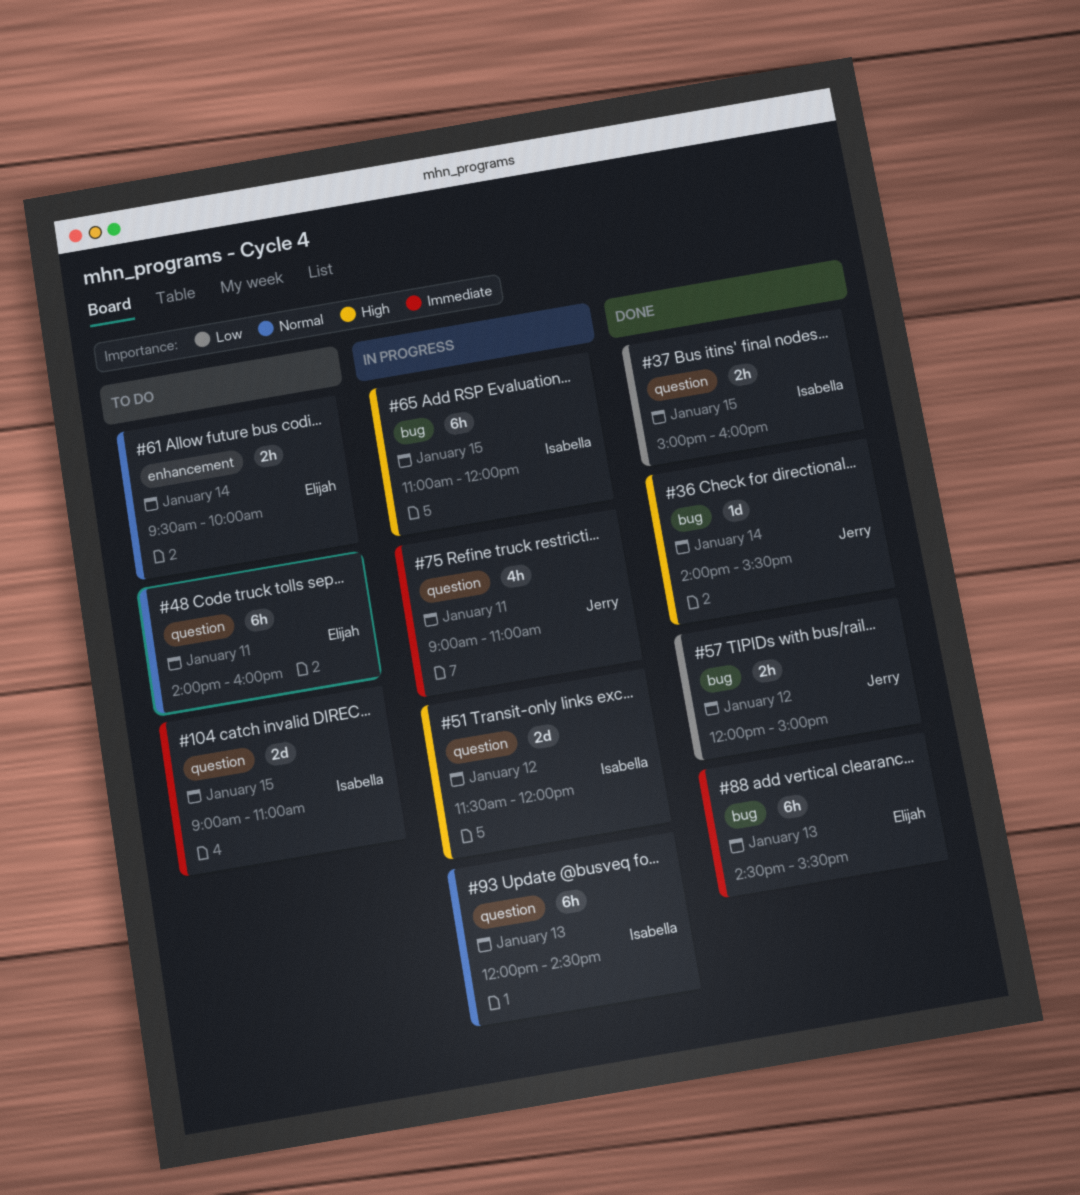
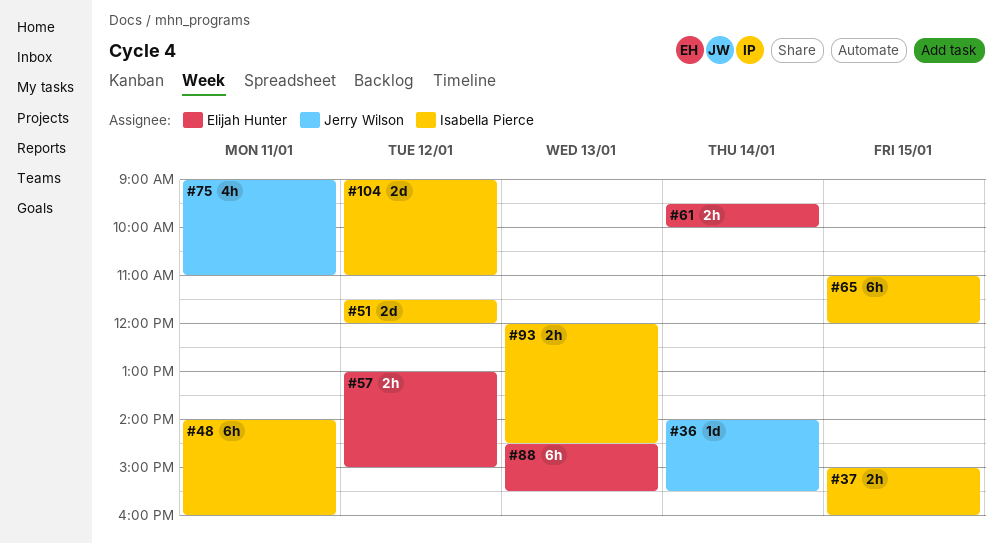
#48, owner: Elijah Hunter -> Isabella Pierce
#57, owner: Jerry Wilson -> Elijah Hunter
#57, begins: 12:00 -> 13:00
#93, estimate: 6h -> 2h
#104, day: Jan 15 -> Jan 12

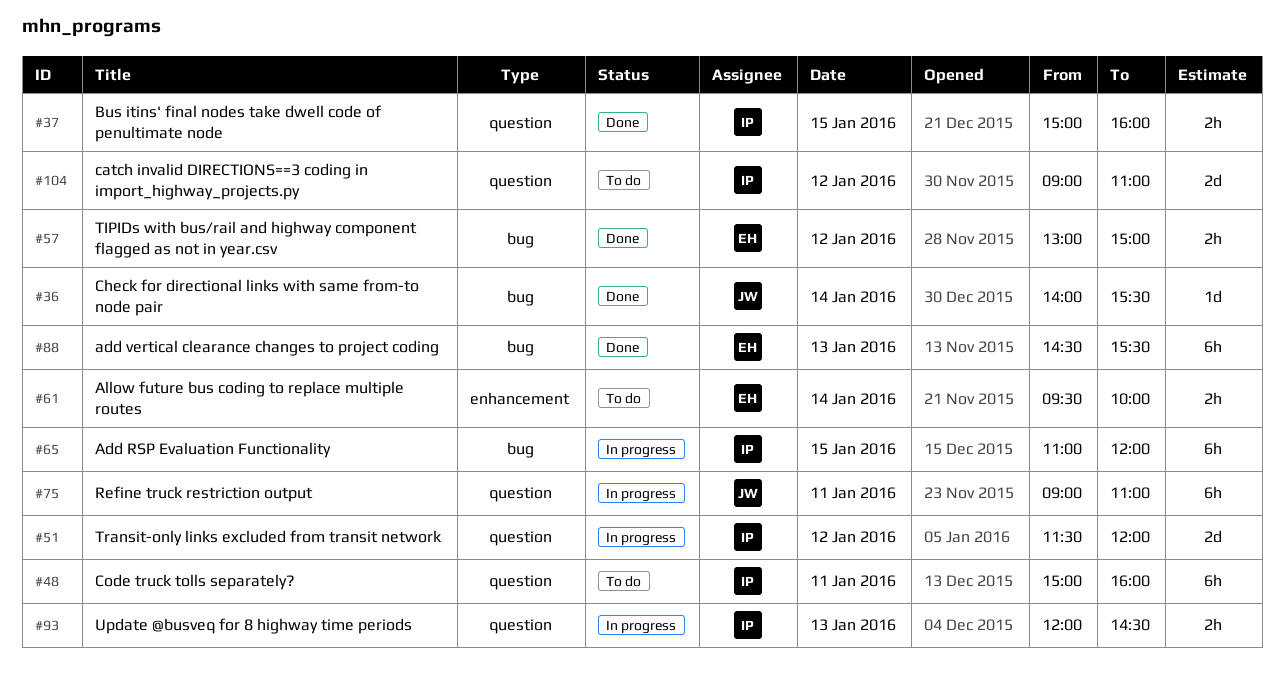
#48, begins: 14:00 -> 15:00
#75, estimate: 4h -> 6h

